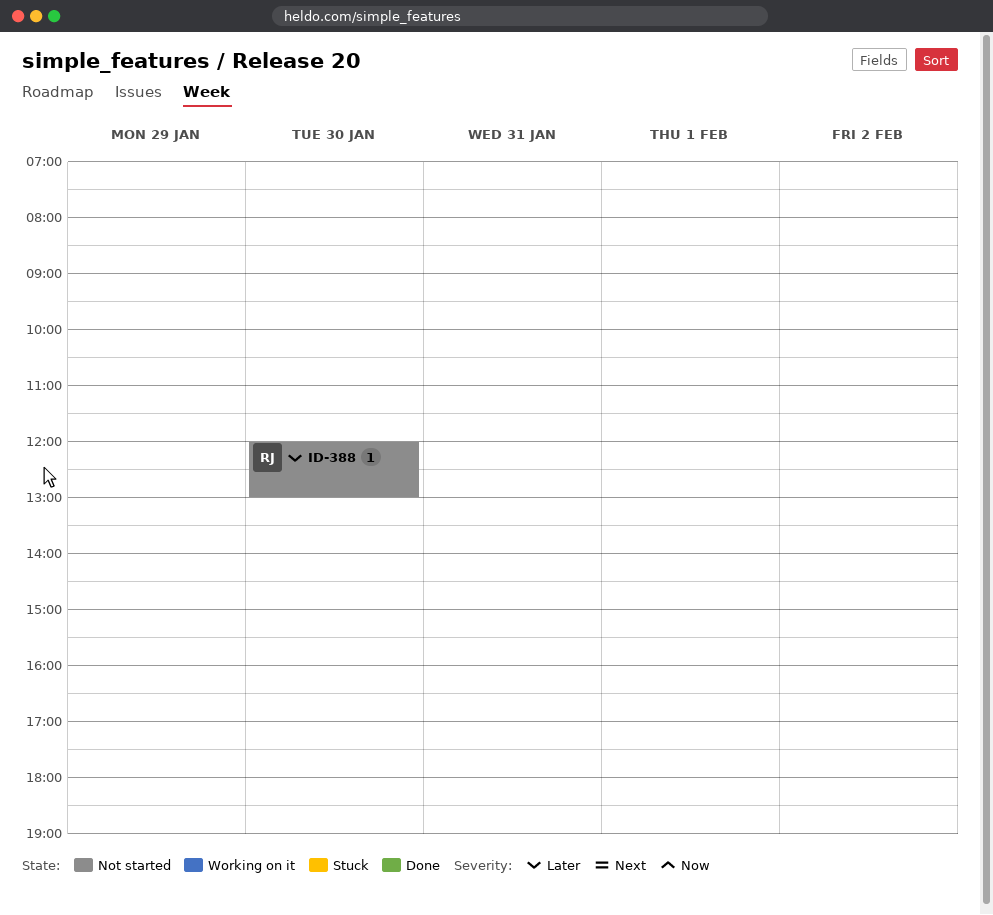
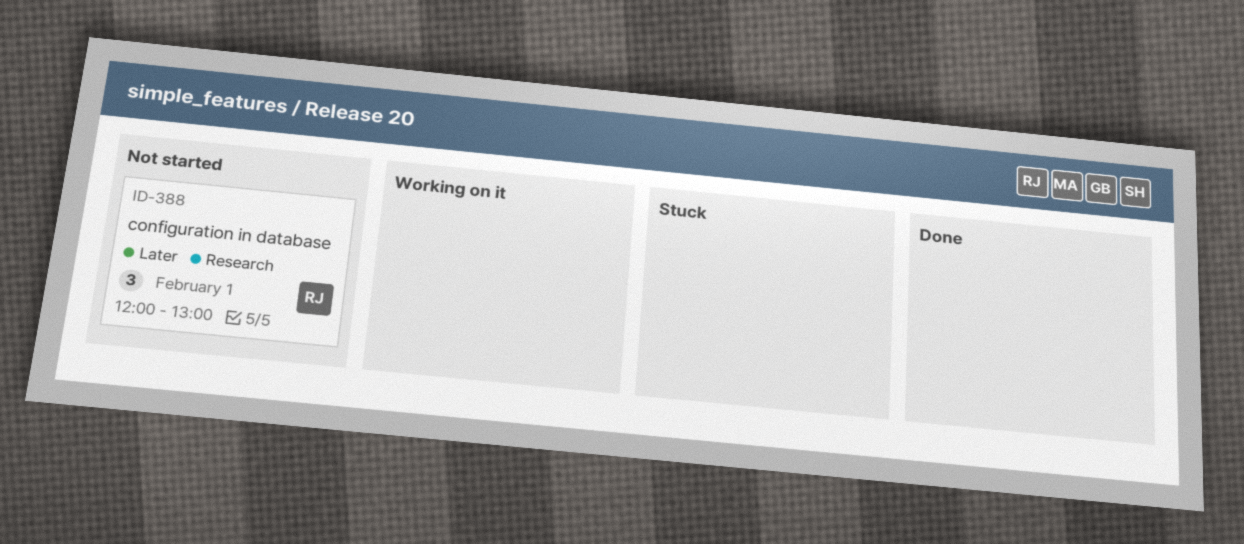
ID-388, estimate: 1 -> 3
ID-388, day: Jan 30 -> Feb 1

